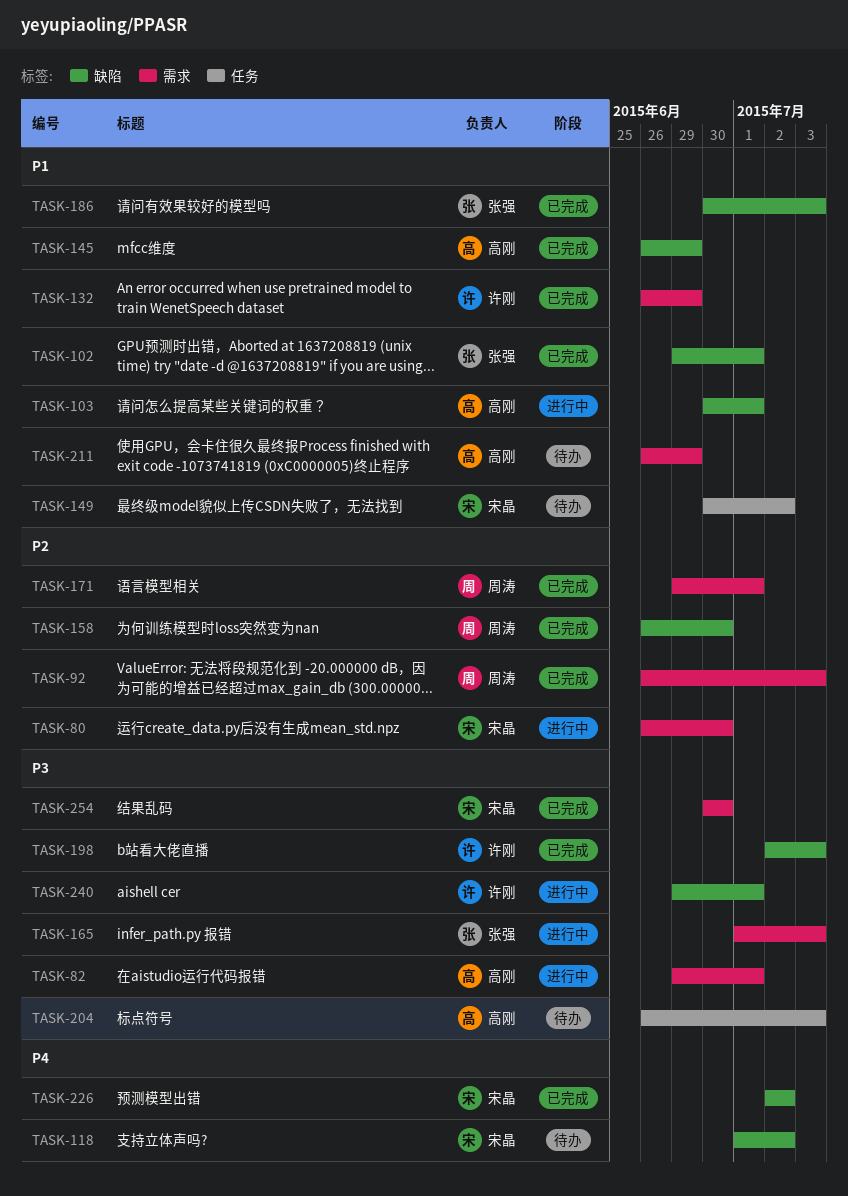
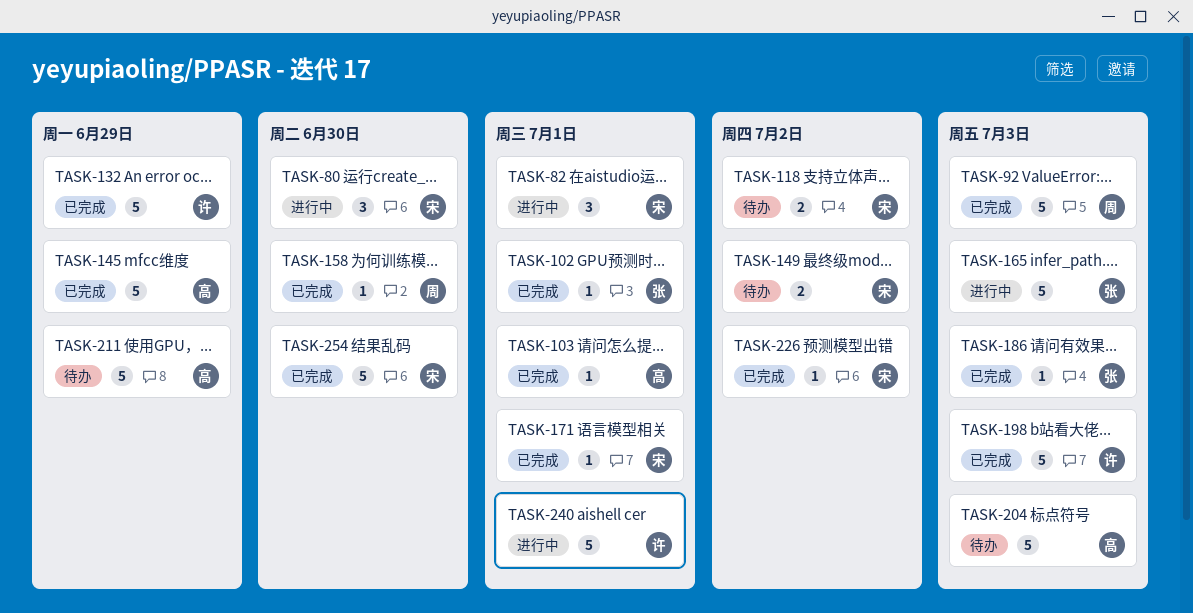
TASK-82, owner: 高刚 -> 宋晶
TASK-103, status: 进行中 -> 已完成
TASK-171, owner: 周涛 -> 宋晶

